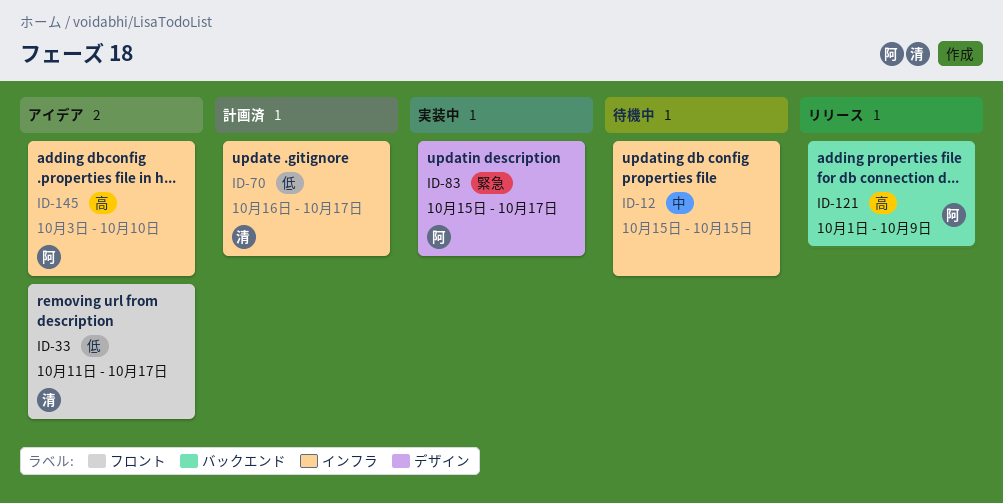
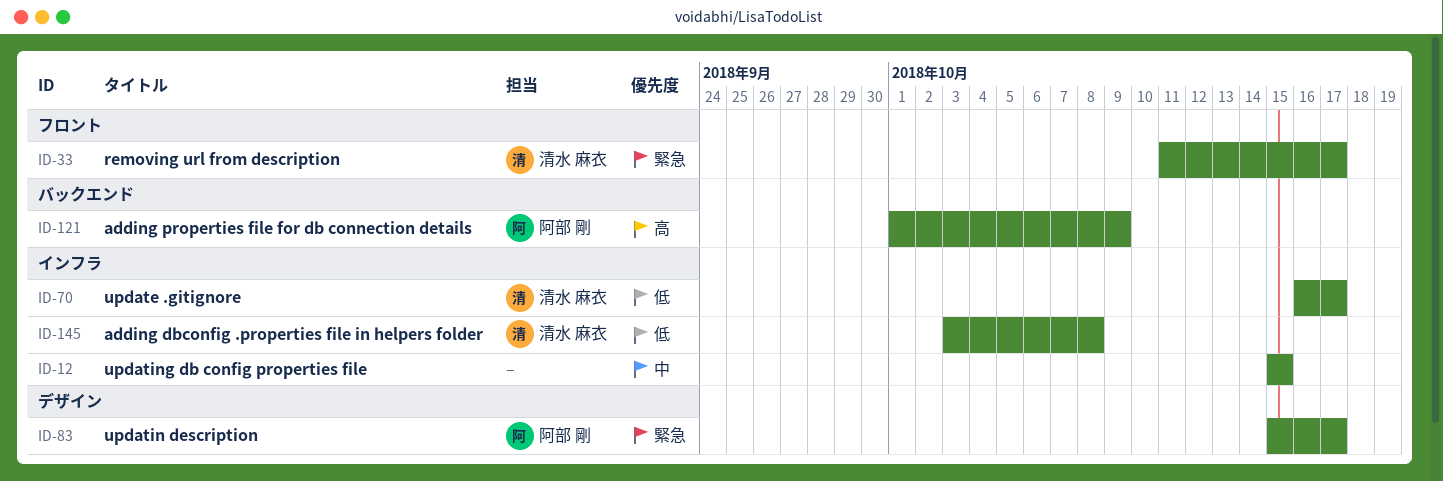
ID-33, priority: 低 -> 緊急
ID-145, owner: 阿部 剛 -> 清水 麻衣
ID-145, priority: 高 -> 低
ID-145, due: Oct 10 -> Oct 8

